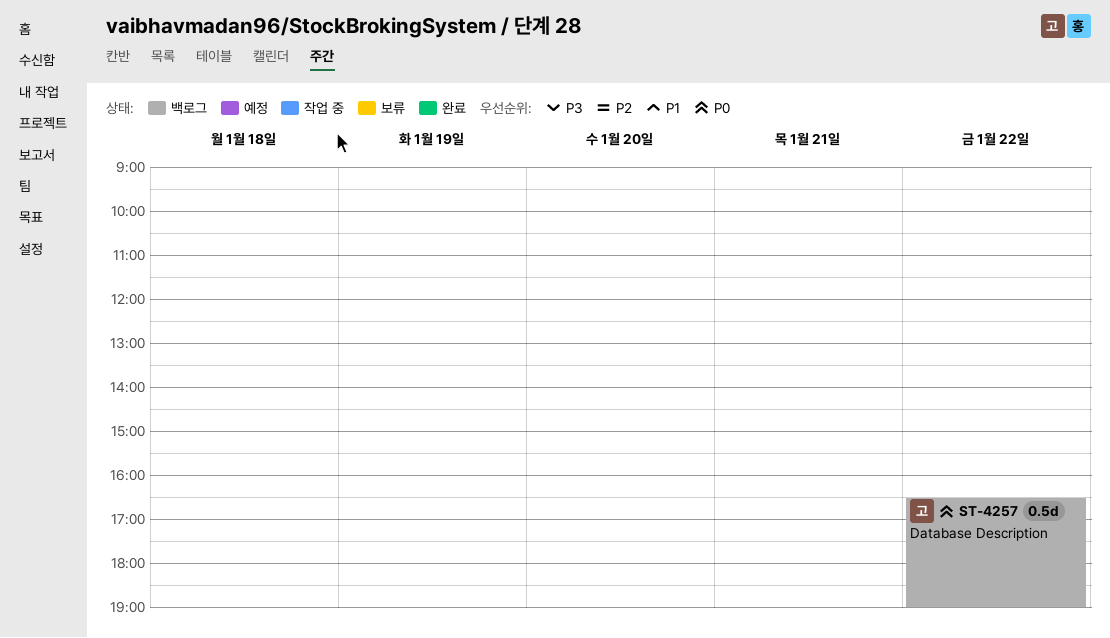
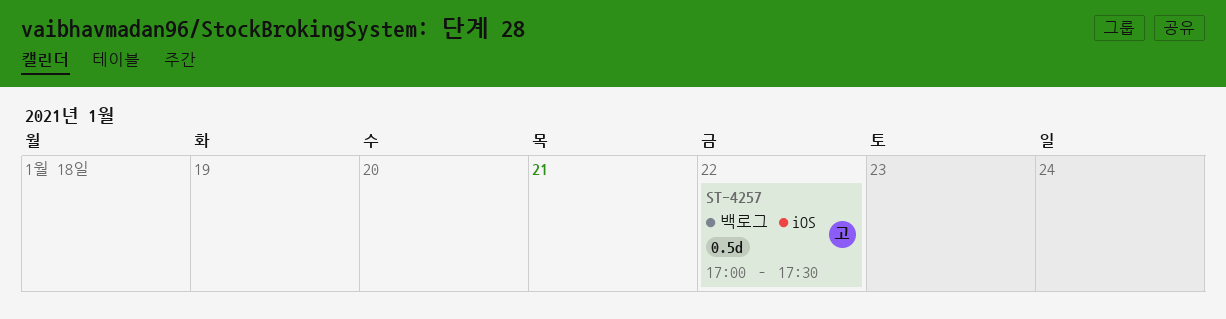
ST-4257, begins: 16:30 -> 17:00
ST-4257, ends: 19:00 -> 17:30

